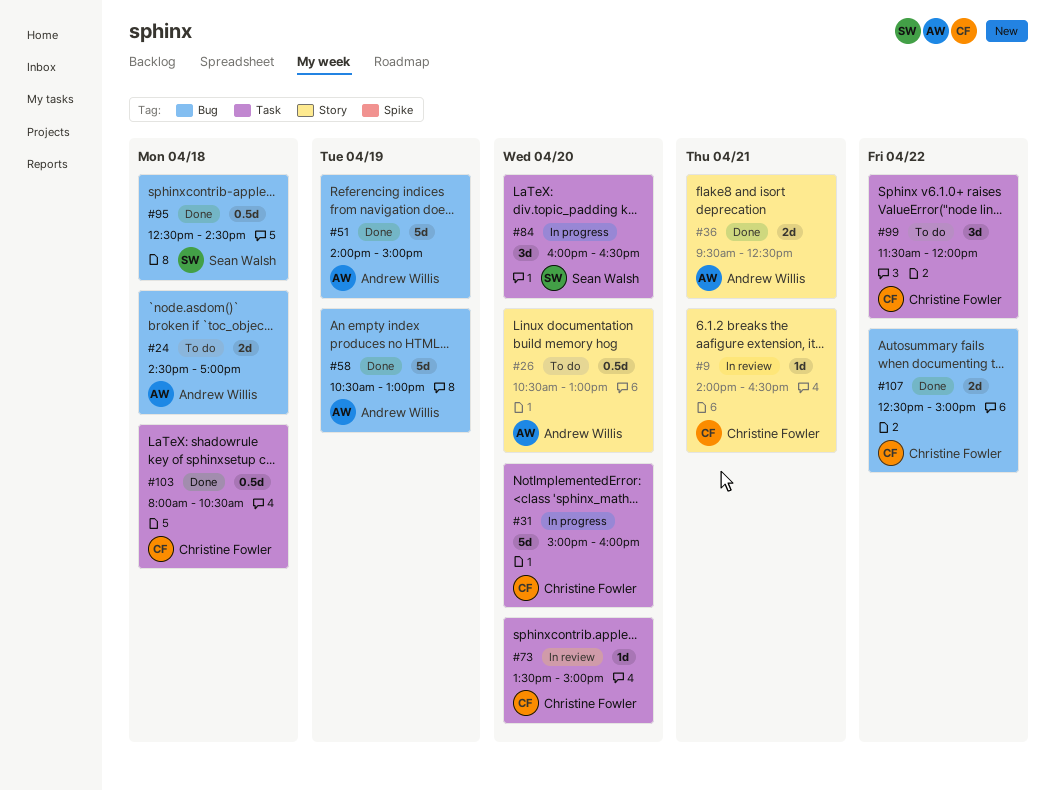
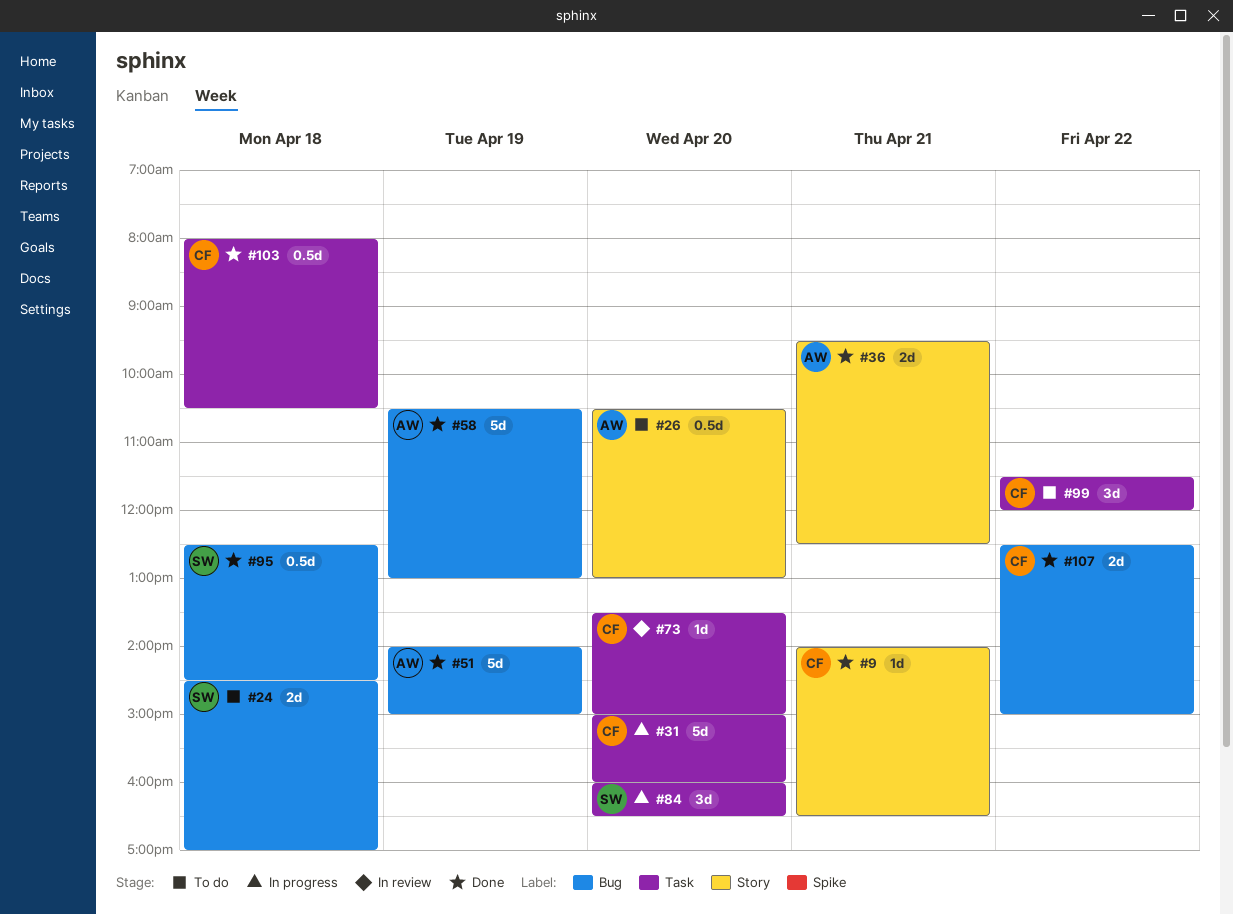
#9, status: In review -> Done
#24, owner: Andrew Willis -> Sean Walsh

